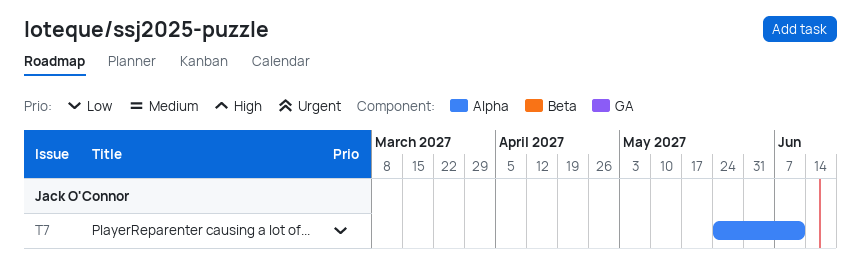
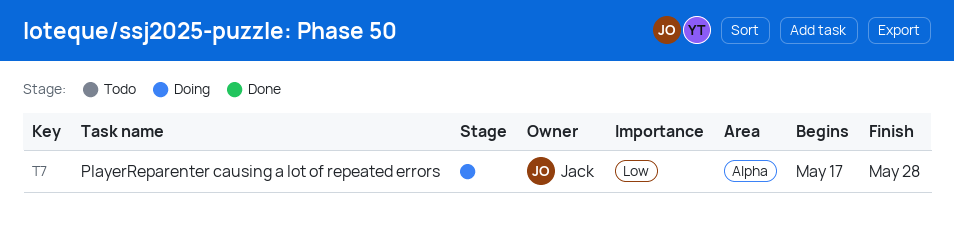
T7, start: May 24 -> May 17
T7, due: Jun 11 -> May 28

